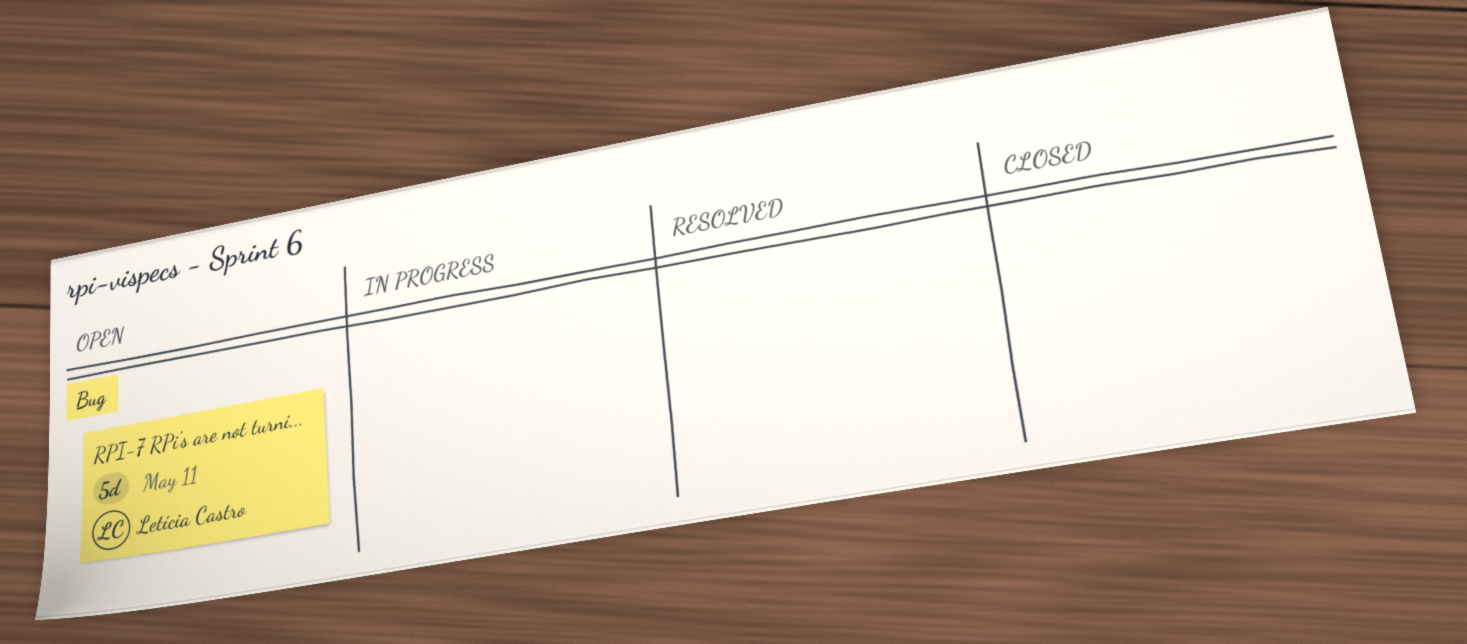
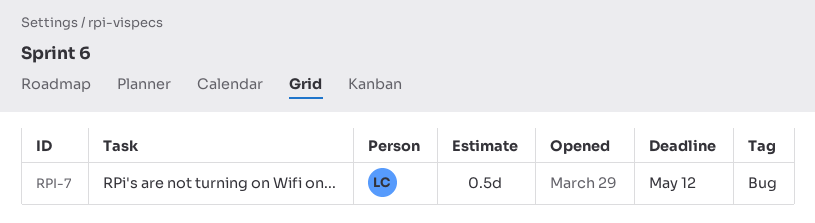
RPI-7, estimate: 5d -> 0.5d
RPI-7, due: May 11 -> May 12

